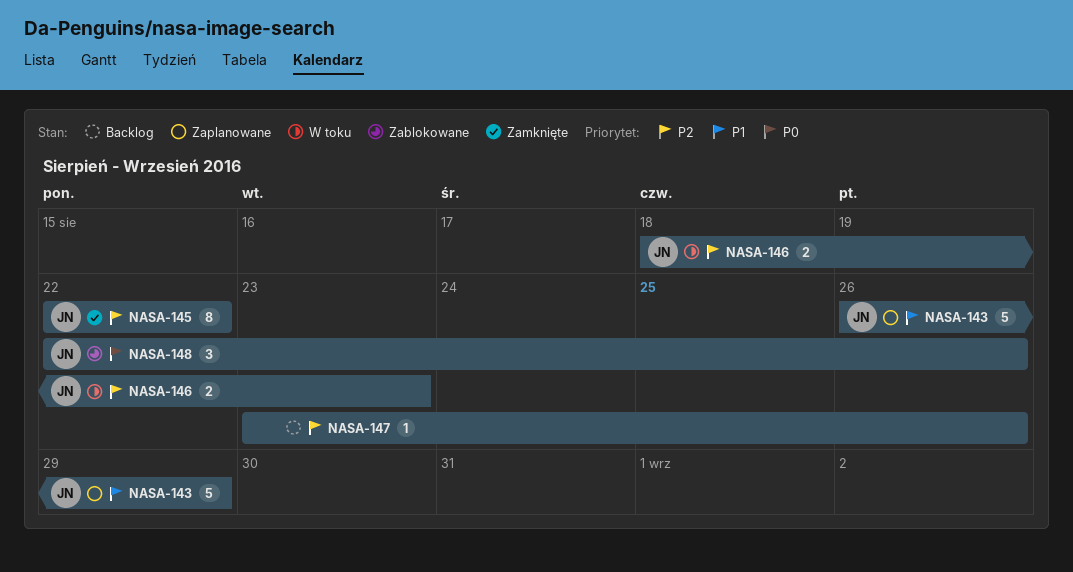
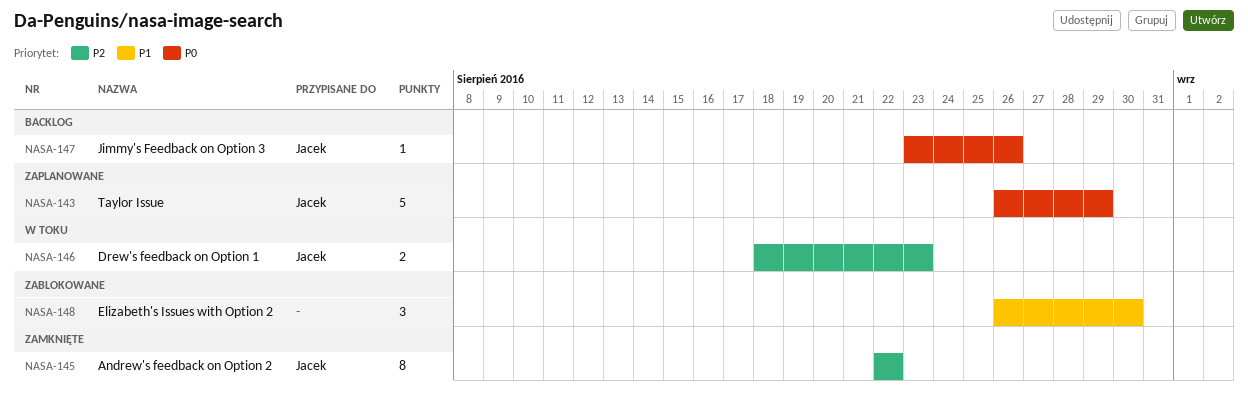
NASA-143, priority: P1 -> P0
NASA-147, owner: none -> Jacek
NASA-147, priority: P2 -> P0
NASA-148, owner: Jacek -> none
NASA-148, priority: P0 -> P1
NASA-148, start: Aug 22 -> Aug 26
NASA-148, due: Aug 26 -> Aug 30

